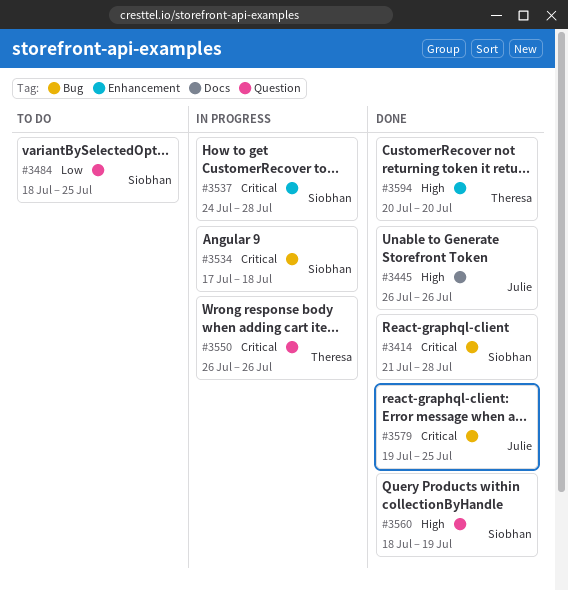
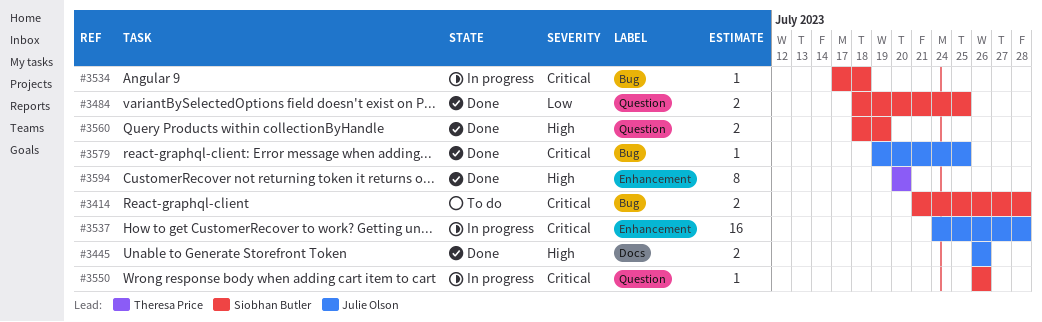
#3414, status: Done -> To do
#3484, status: To do -> Done
#3537, owner: Siobhan Butler -> Julie Olson
#3550, owner: Theresa Price -> Siobhan Butler

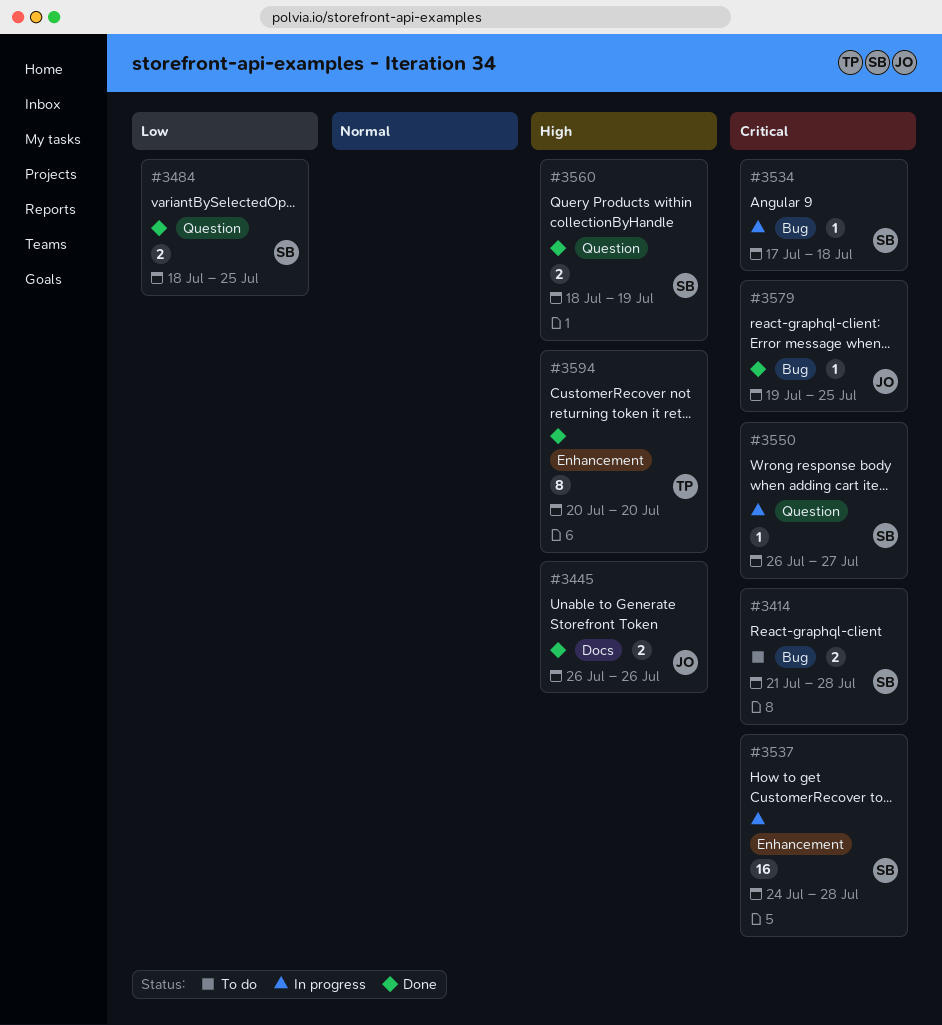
#3537, owner: Julie Olson -> Siobhan Butler
#3550, due: Jul 26 -> Jul 27

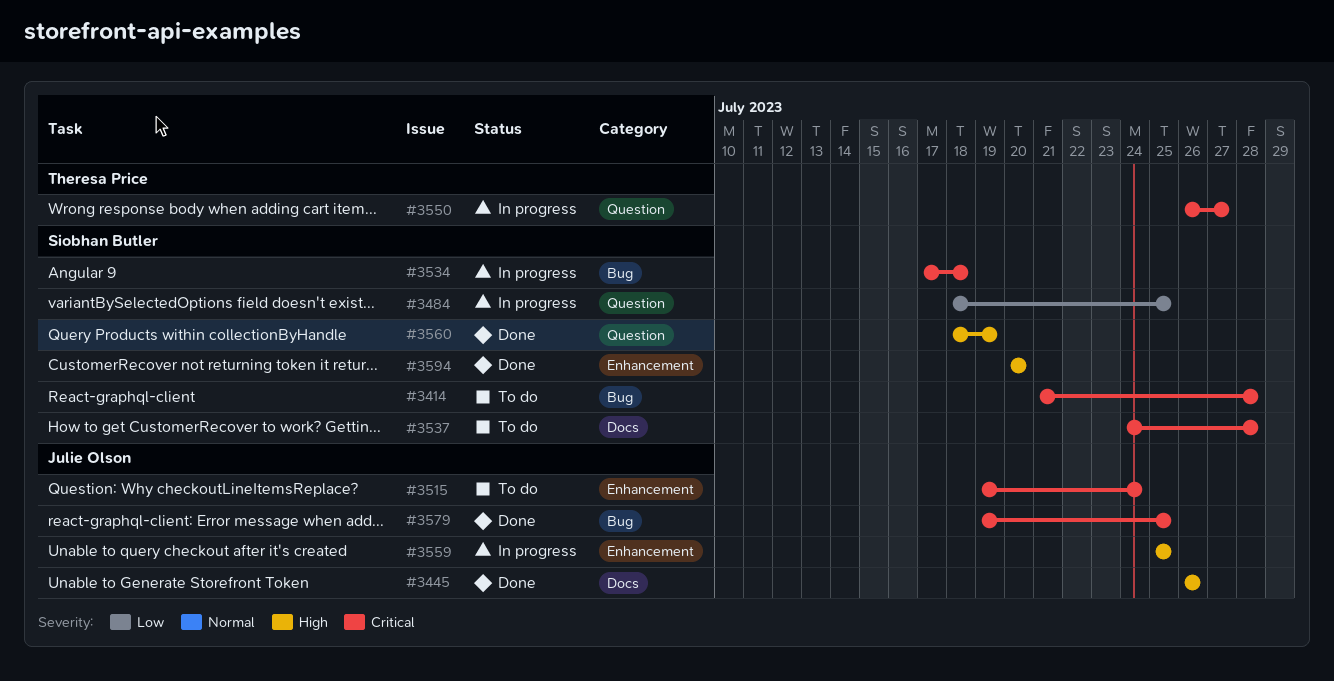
#3484, status: Done -> In progress
#3515: none -> present
#3537, status: In progress -> To do
#3537, label: Enhancement -> Docs
#3550, owner: Siobhan Butler -> Theresa Price
#3559: none -> present
#3594, owner: Theresa Price -> Siobhan Butler

